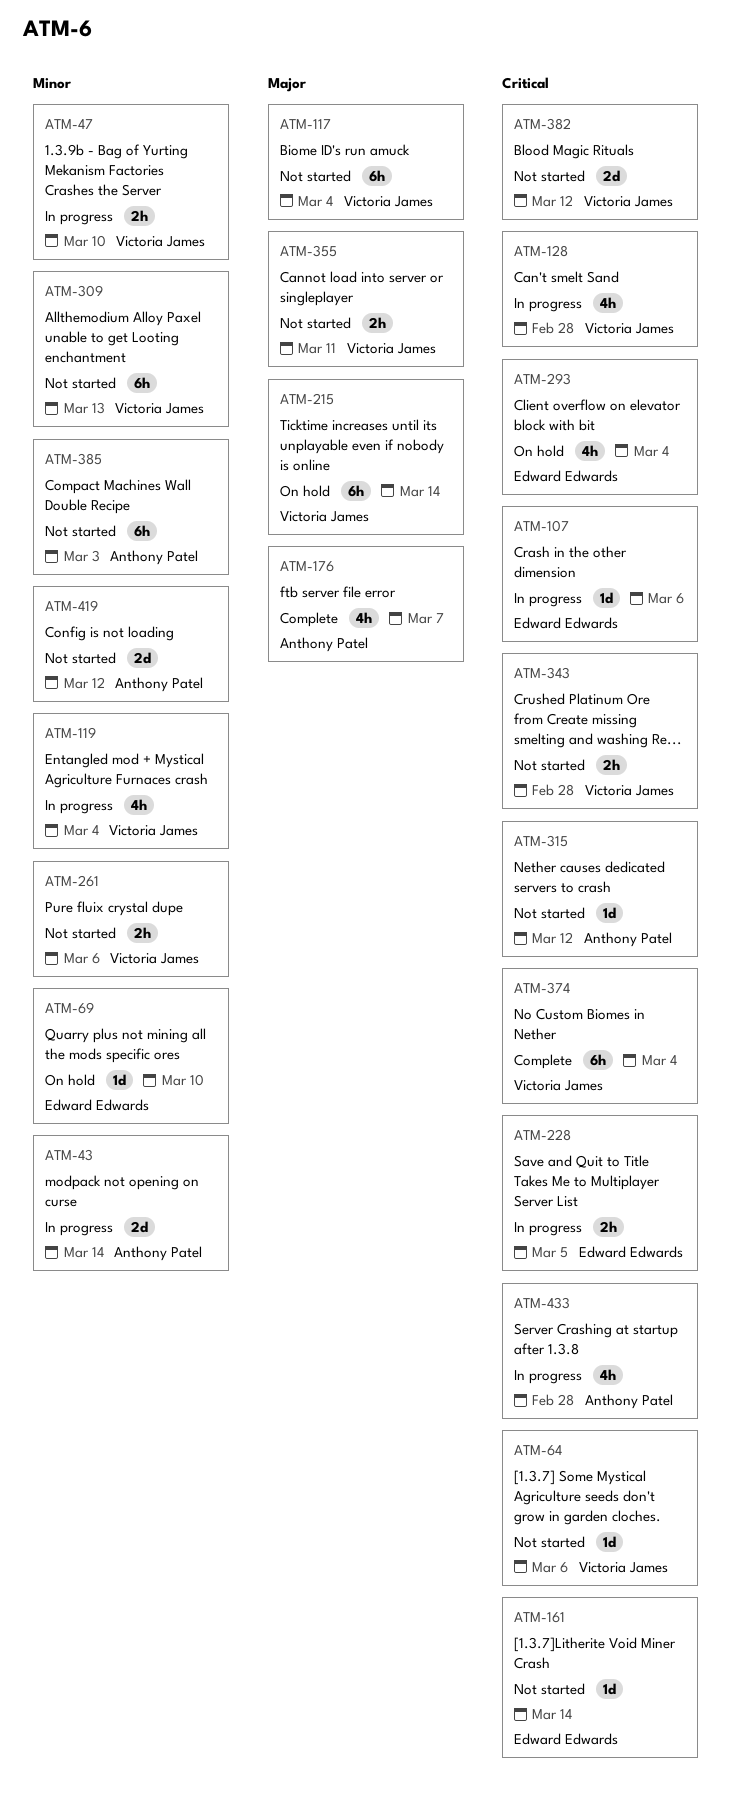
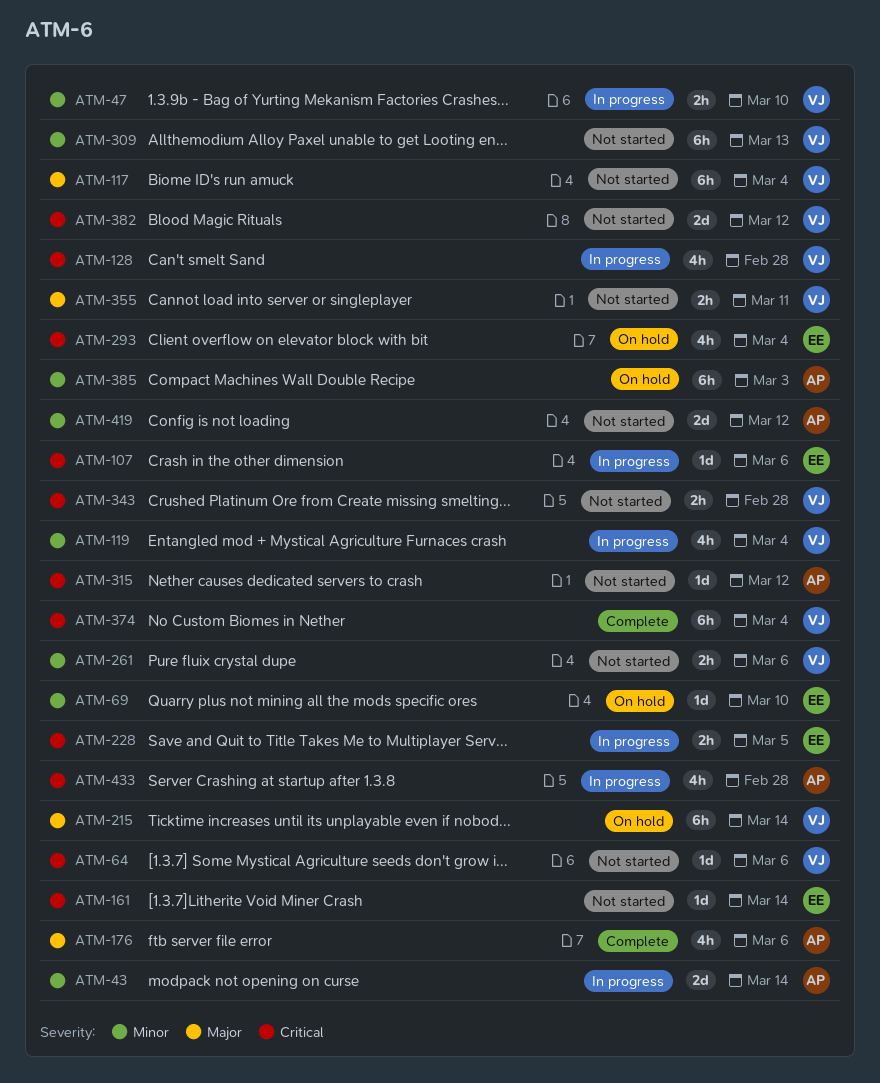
ATM-176, due: Mar 7 -> Mar 6
ATM-385, status: Not started -> On hold

